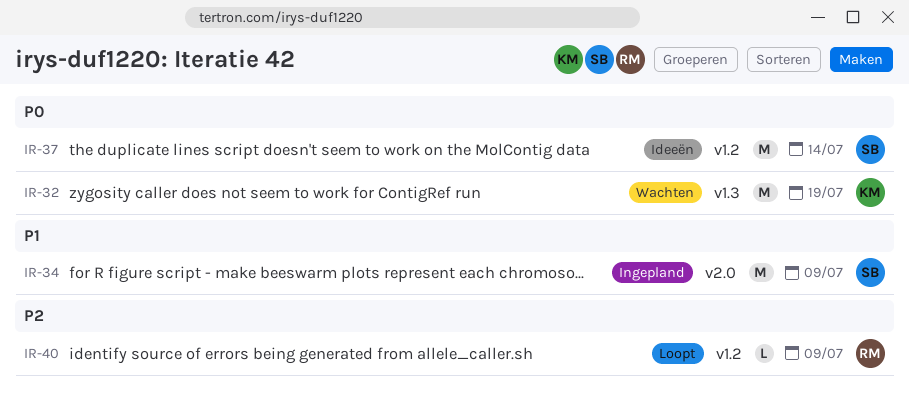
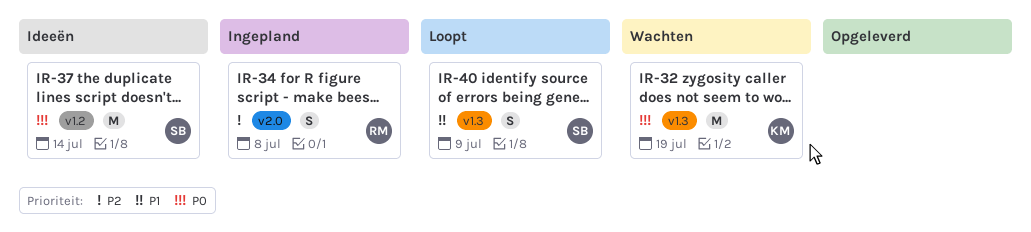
IR-34, owner: SB -> RM
IR-34, priority: P1 -> P2
IR-34, estimate: M -> S
IR-34, due: Jul 9 -> Jul 8
IR-40, owner: RM -> SB
IR-40, priority: P2 -> P1
IR-40, label: v1.2 -> v1.3
IR-40, estimate: L -> S

